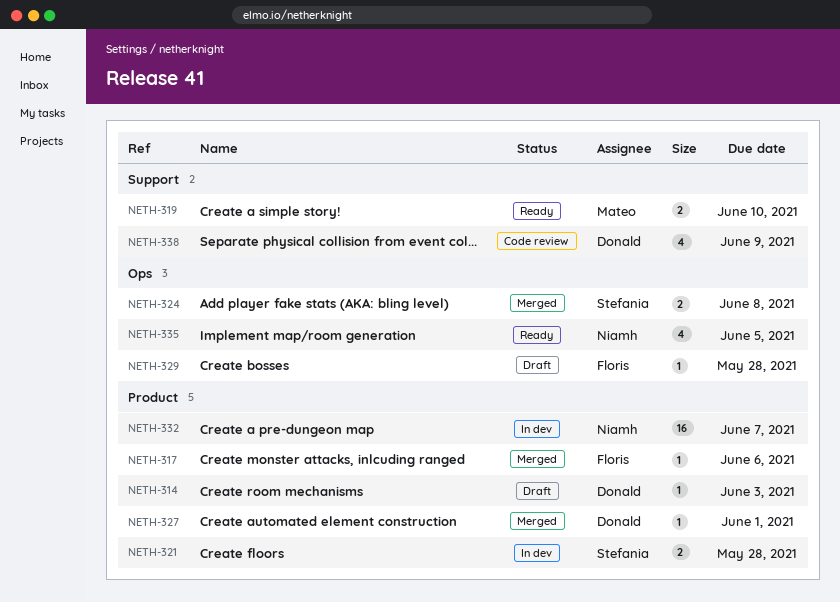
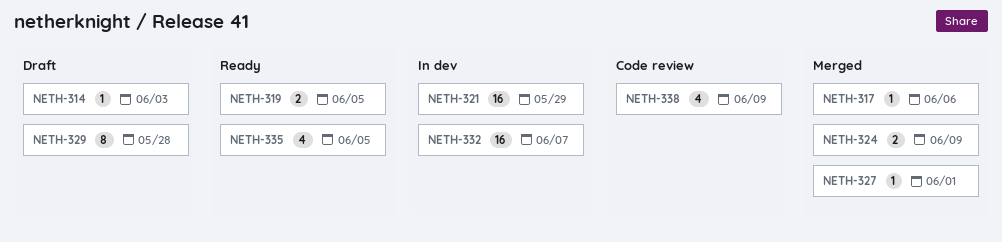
NETH-319, due: Jun 10 -> Jun 5
NETH-321, estimate: 2 -> 16
NETH-321, due: May 28 -> May 29
NETH-324, due: Jun 8 -> Jun 9
NETH-329, estimate: 1 -> 8

